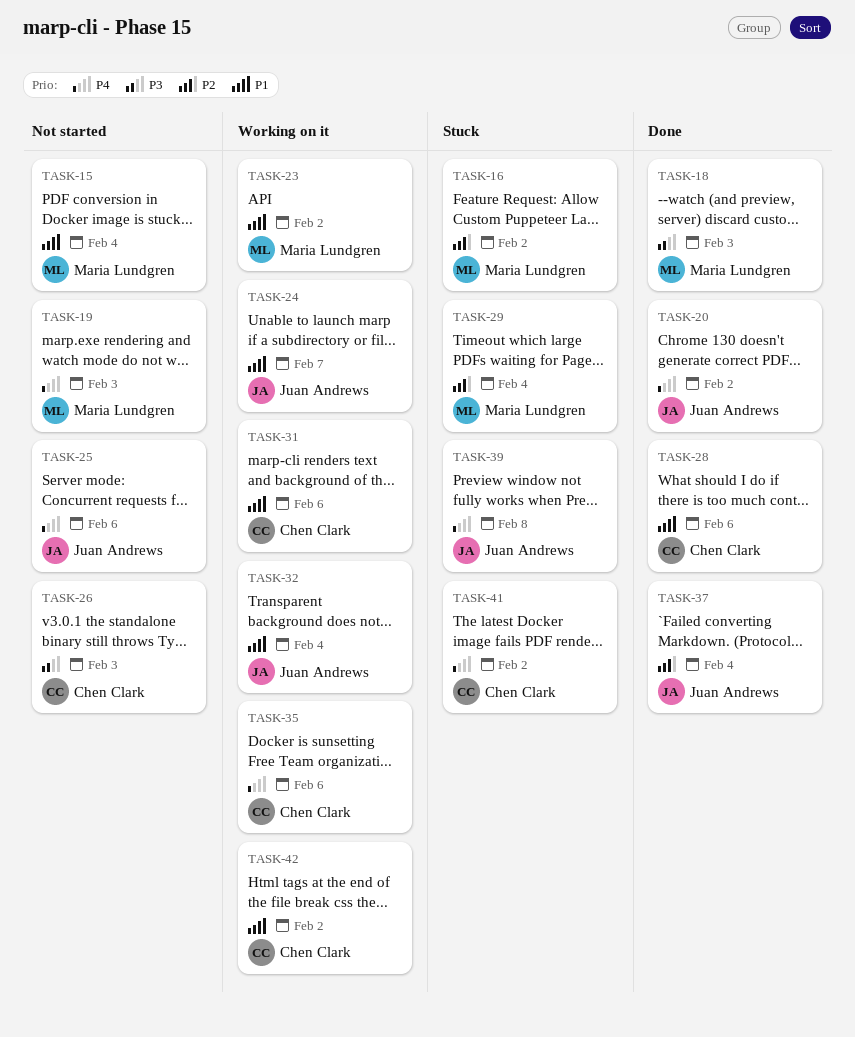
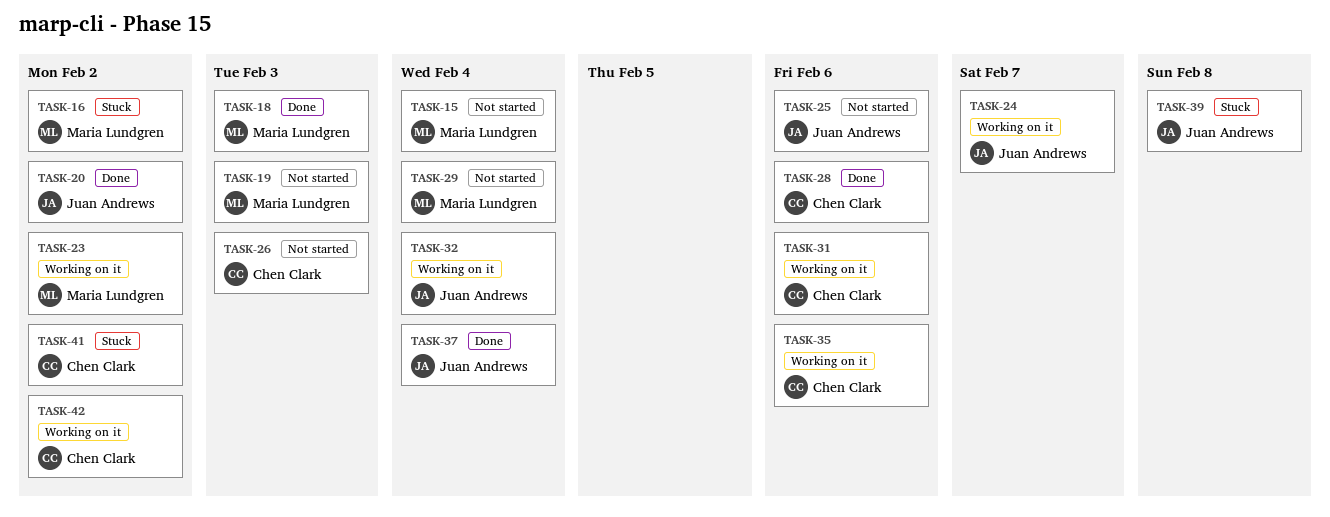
TASK-29, status: Stuck -> Not started

